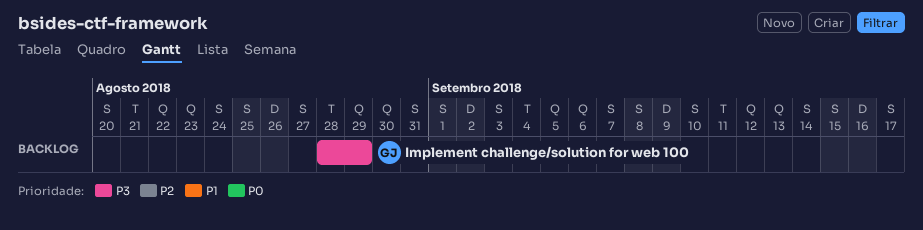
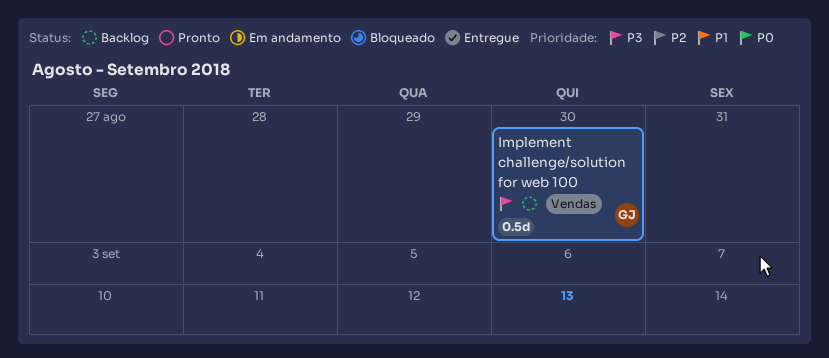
Implement challenge/solution for web 100, due: Aug 29 -> Aug 30

